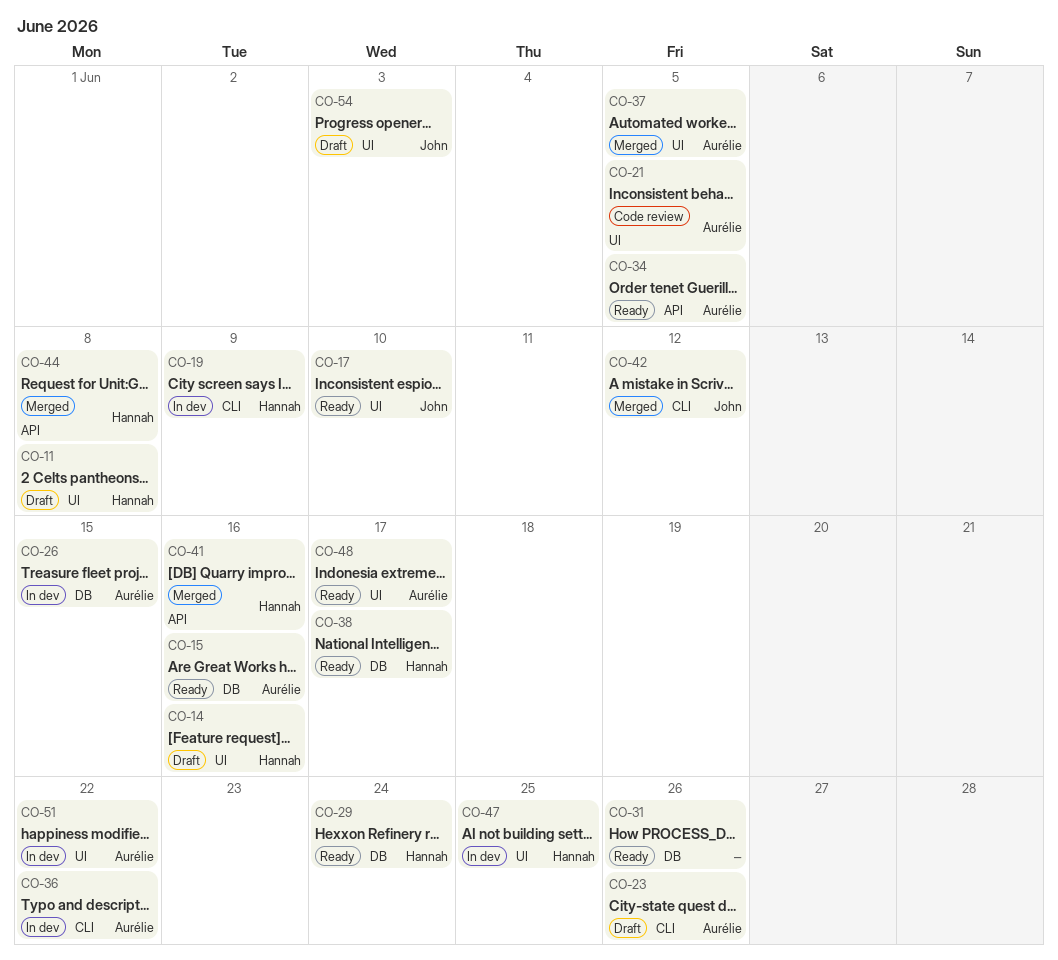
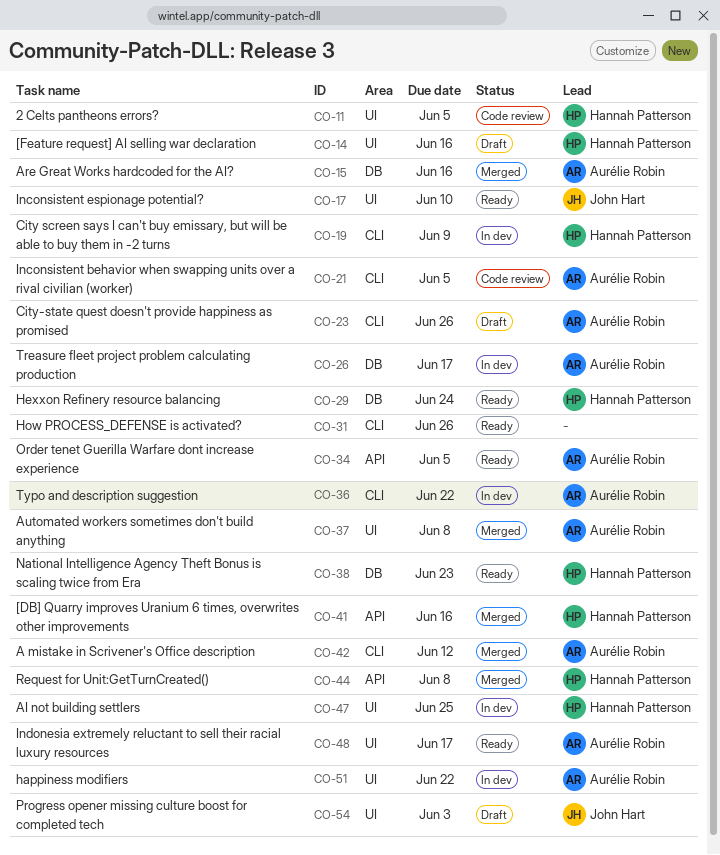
CO-11, status: Draft -> Code review
CO-11, due: Jun 8 -> Jun 5
CO-15, status: Ready -> Merged
CO-21, label: UI -> CLI
CO-26, due: Jun 15 -> Jun 17
CO-31, label: DB -> CLI
CO-37, due: Jun 5 -> Jun 8
CO-38, due: Jun 17 -> Jun 23
CO-42, owner: John Hart -> Aurélie Robin

